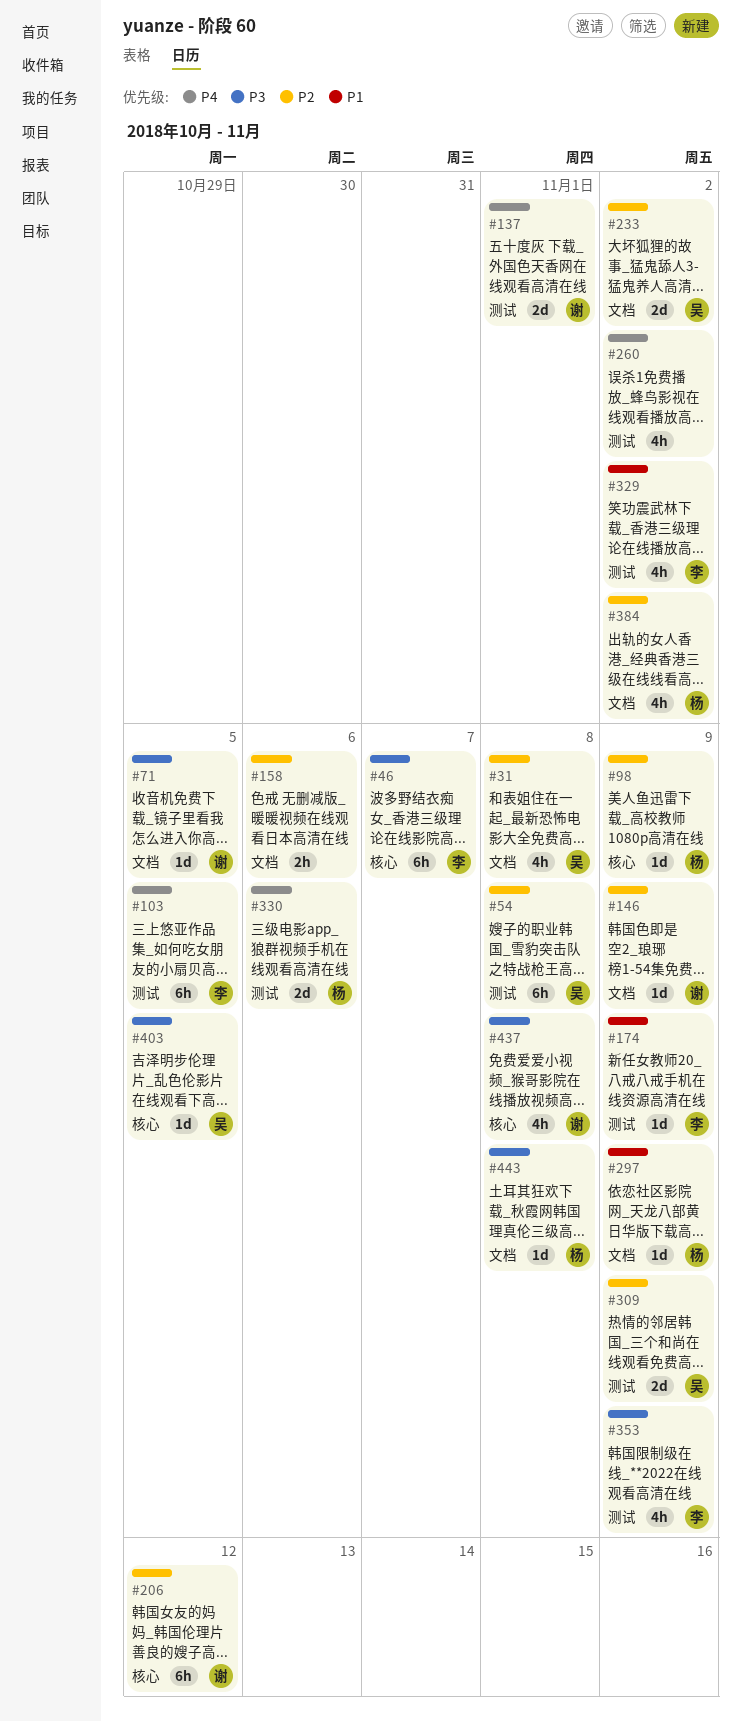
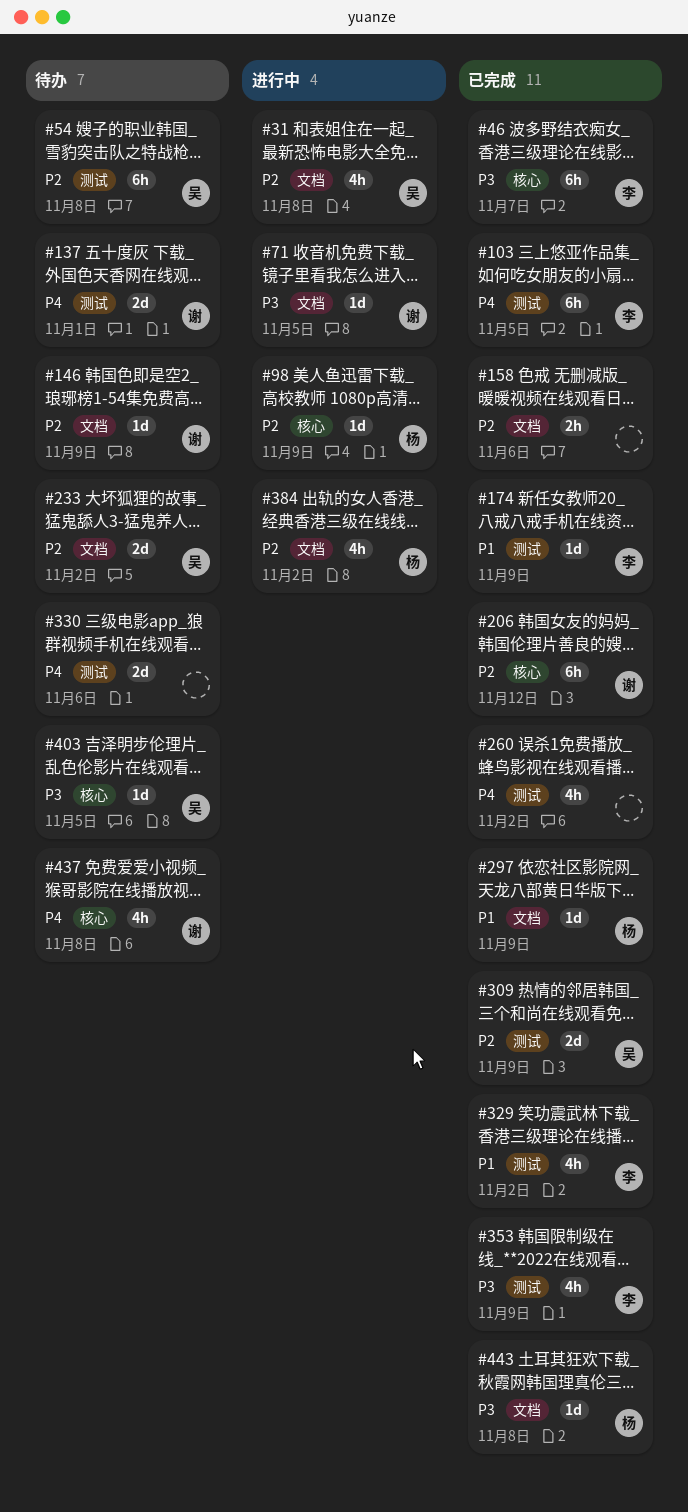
#330, owner: 杨 -> none
#437, priority: P3 -> P4

